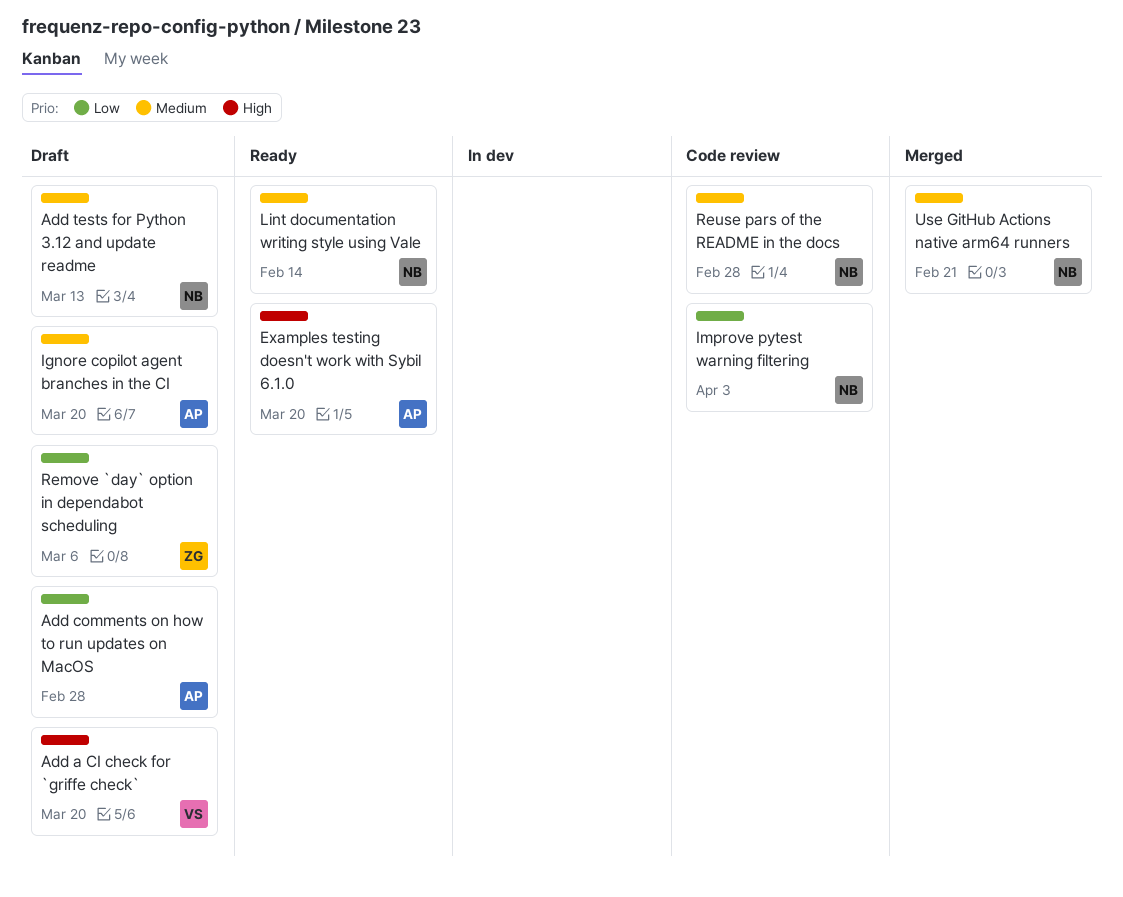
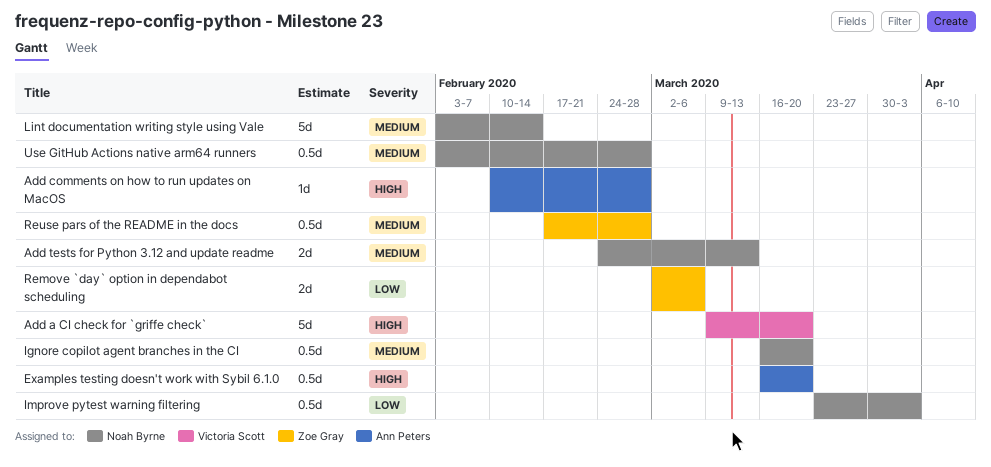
Add comments on how to run updates on MacOS, priority: Low -> High
Ignore copilot agent branches in the CI, owner: Ann Peters -> Noah Byrne
Reuse pars of the README in the docs, owner: Noah Byrne -> Zoe Gray
Use GitHub Actions native arm64 runners, due: Feb 21 -> Feb 28

